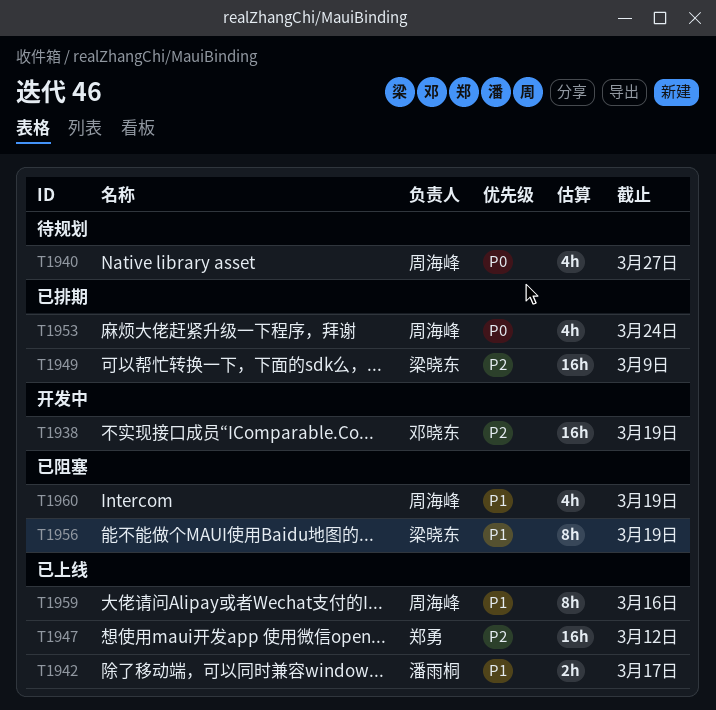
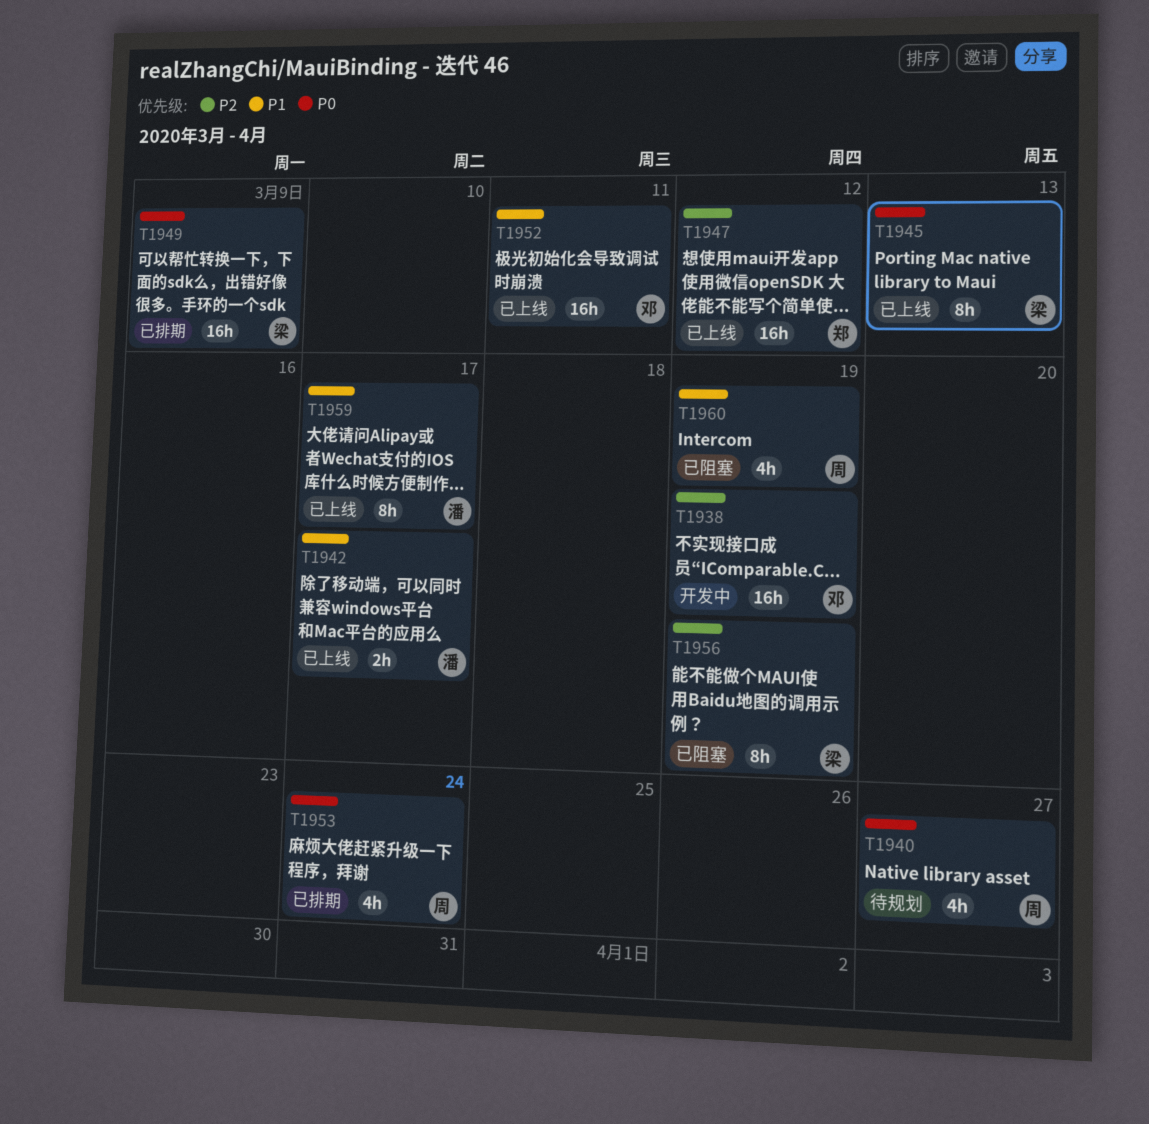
T1945: none -> present
T1949, priority: P2 -> P0
T1952: none -> present
T1956, priority: P1 -> P2
T1959, owner: 周海峰 -> 潘雨桐
T1959, due: Mar 16 -> Mar 17

